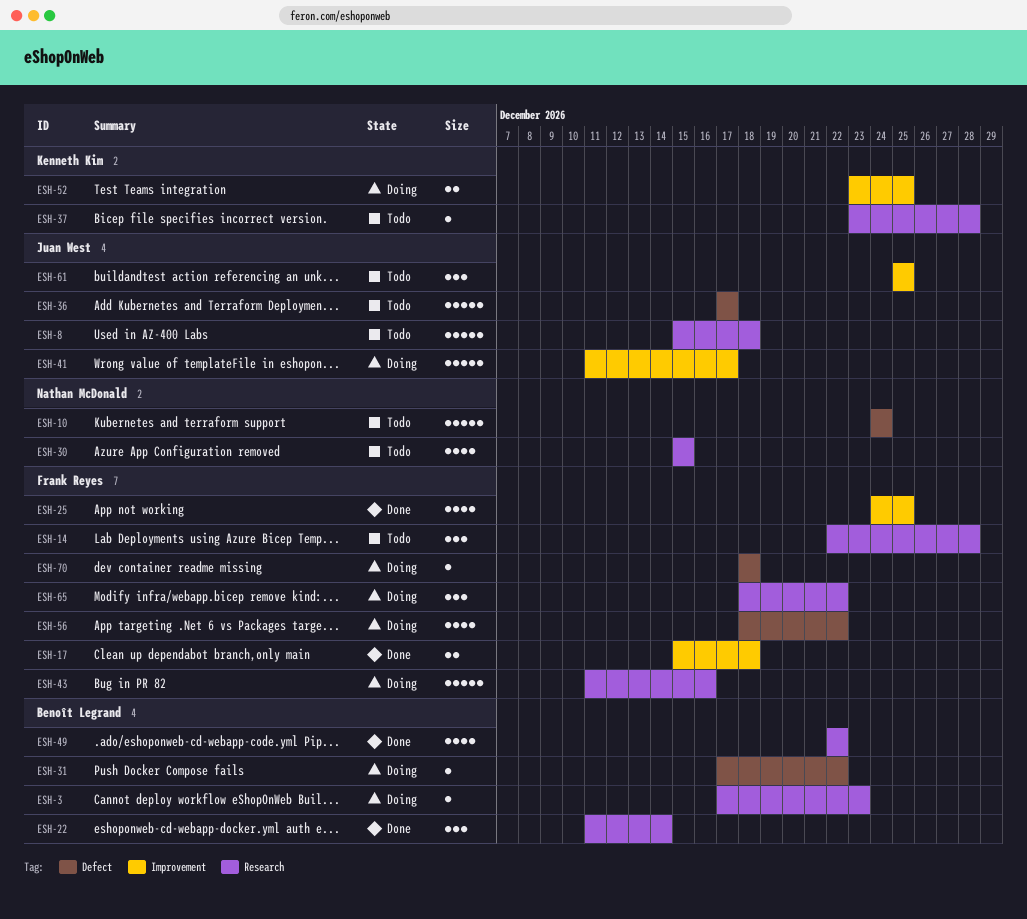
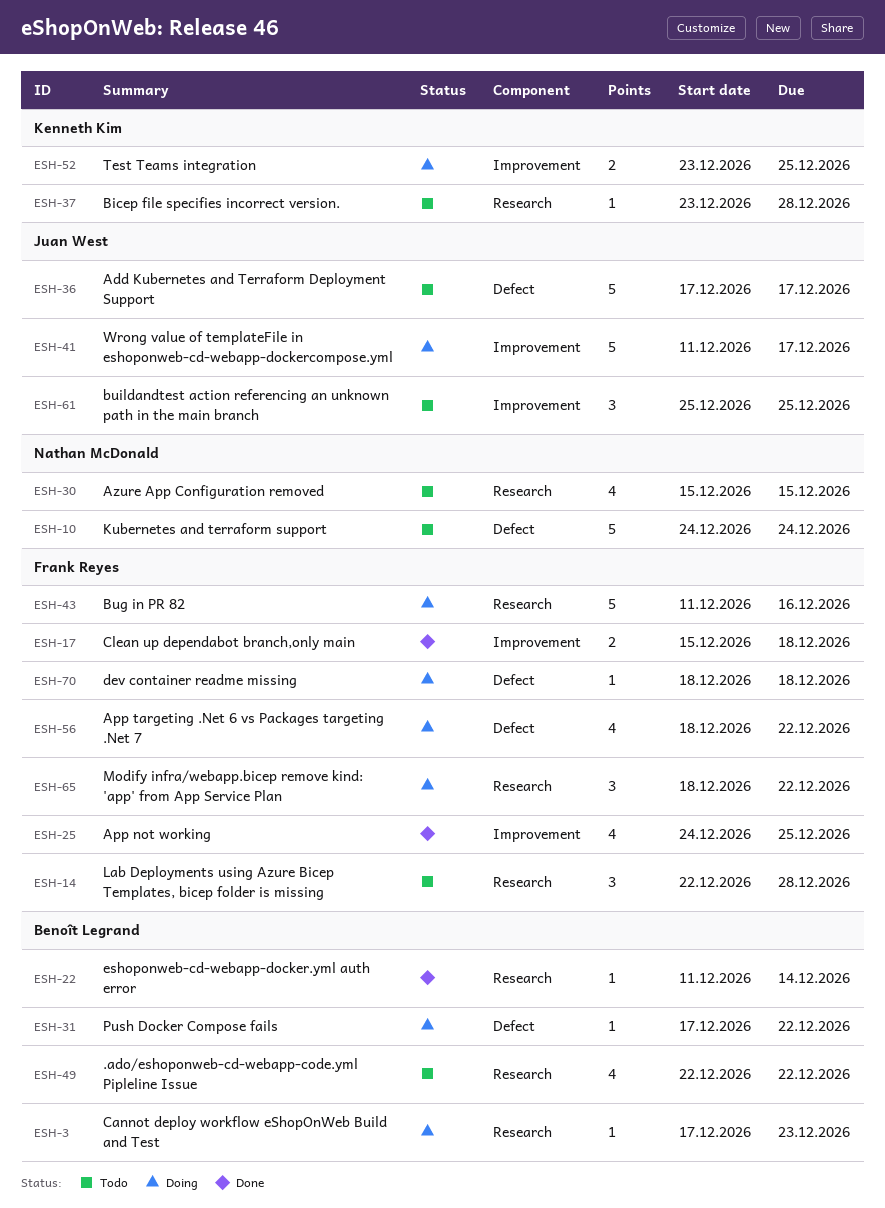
ESH-8: present -> none
ESH-22, estimate: 3 -> 1
ESH-49, status: Done -> Todo

